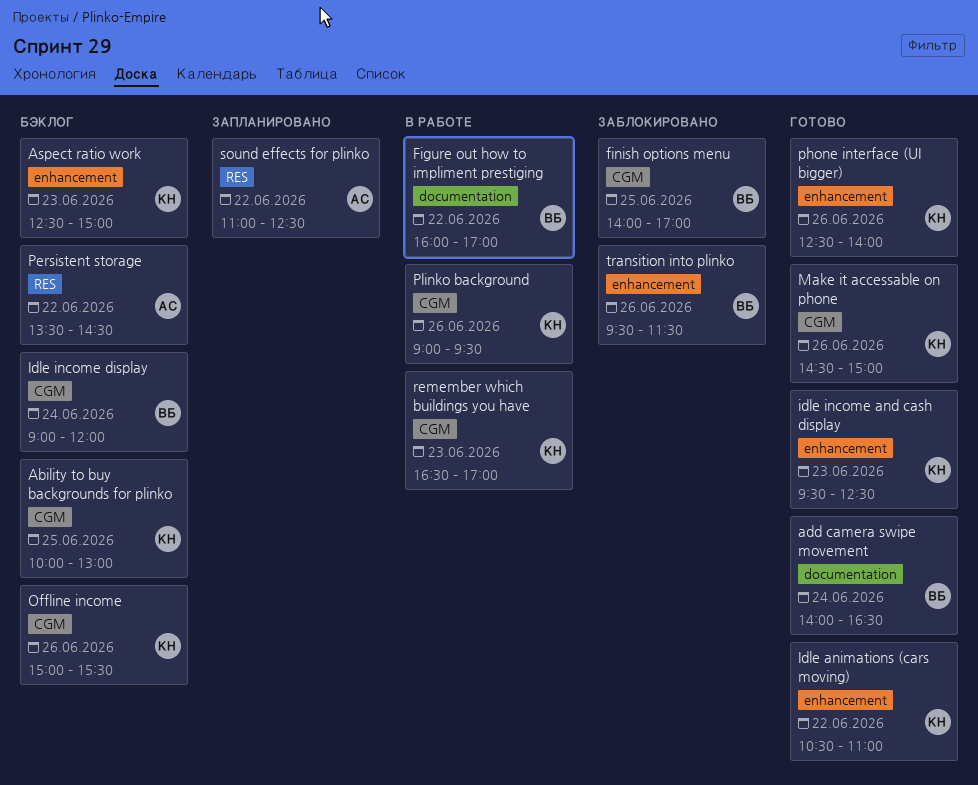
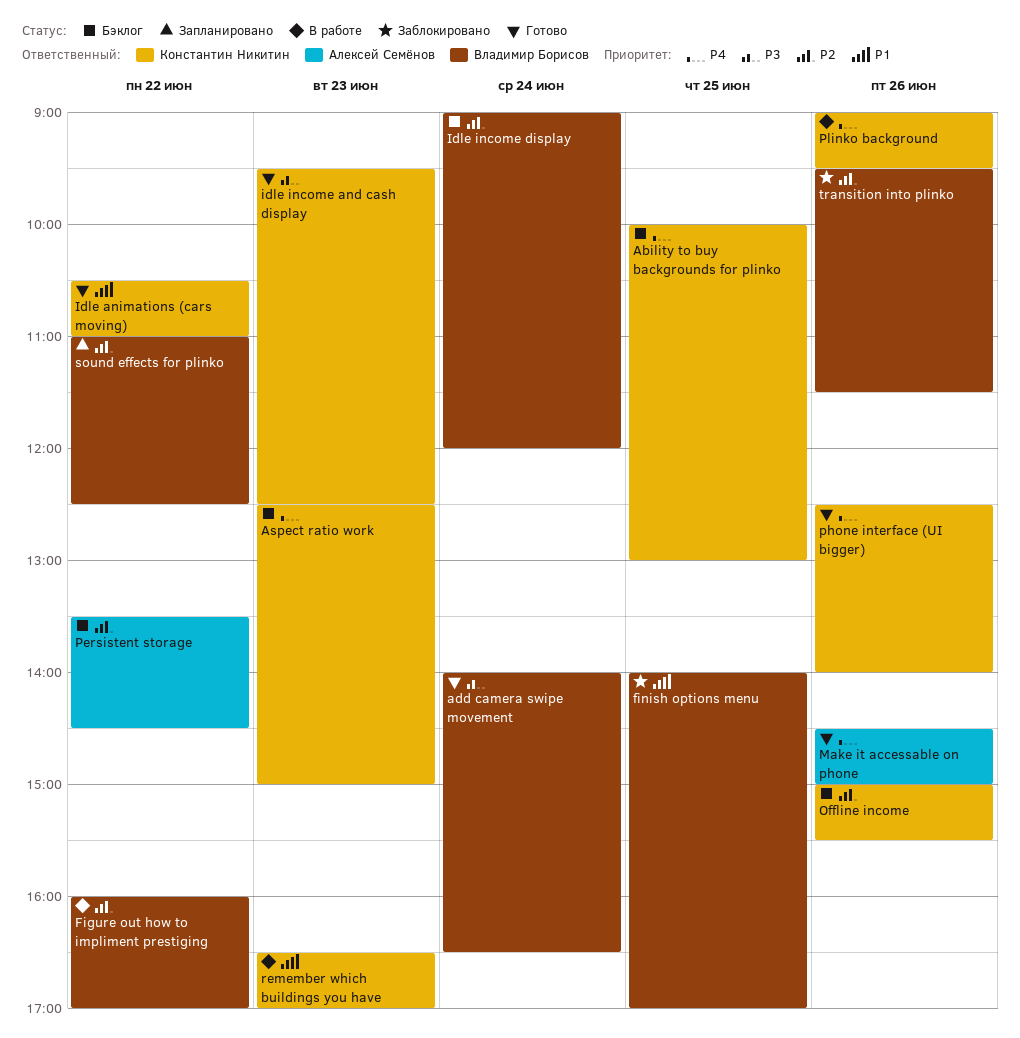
Make it accessable on phone, owner: Константин Никитин -> Алексей Семёнов
sound effects for plinko, owner: Алексей Семёнов -> Владимир Борисов

